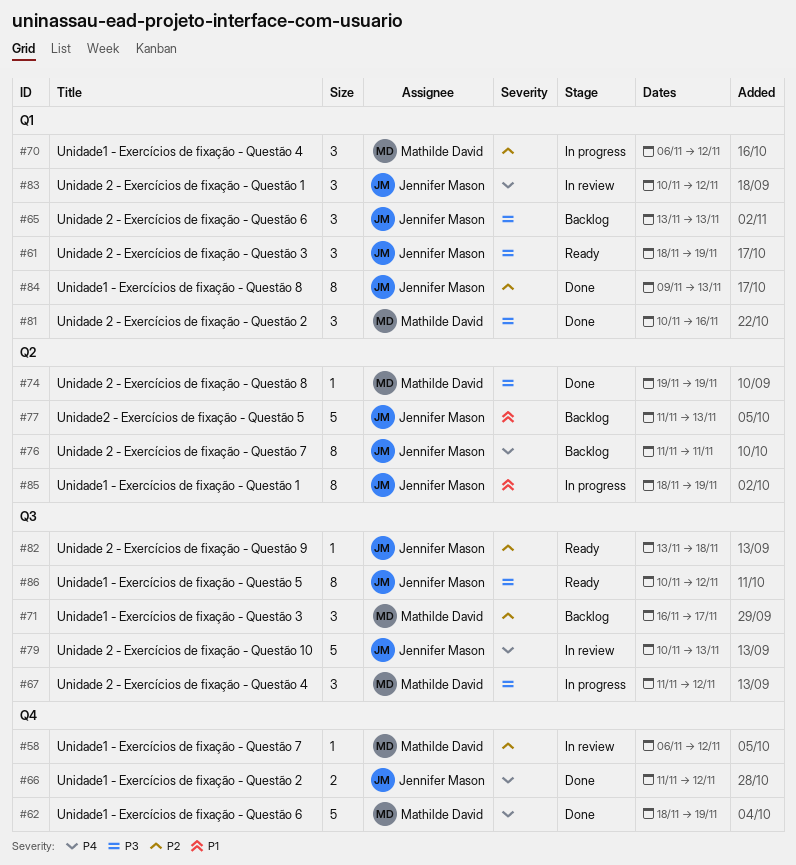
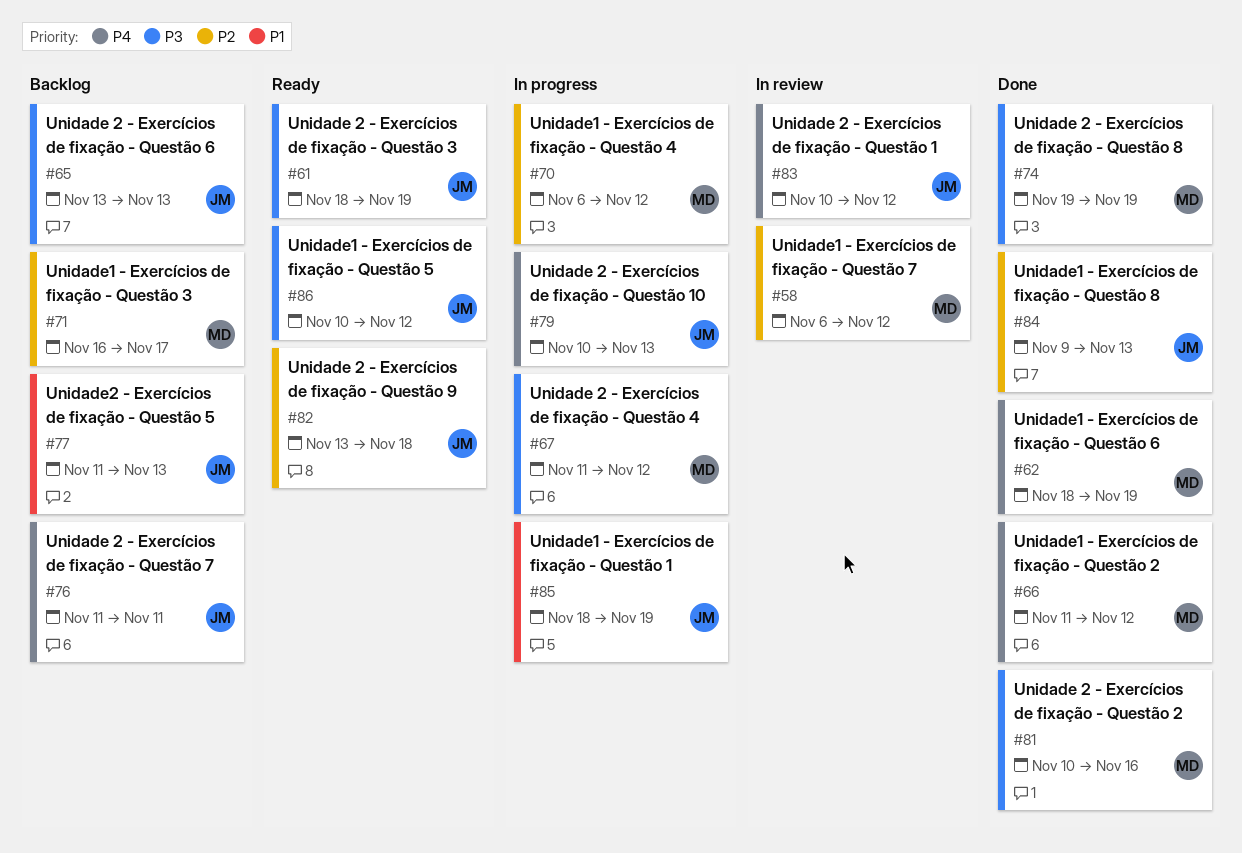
#66, owner: Jennifer Mason -> Mathilde David
#79, status: In review -> In progress

